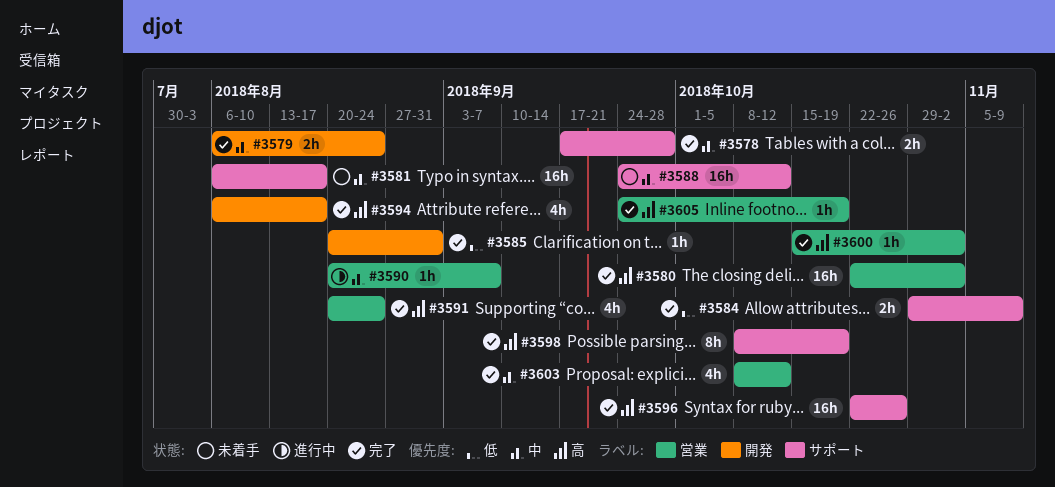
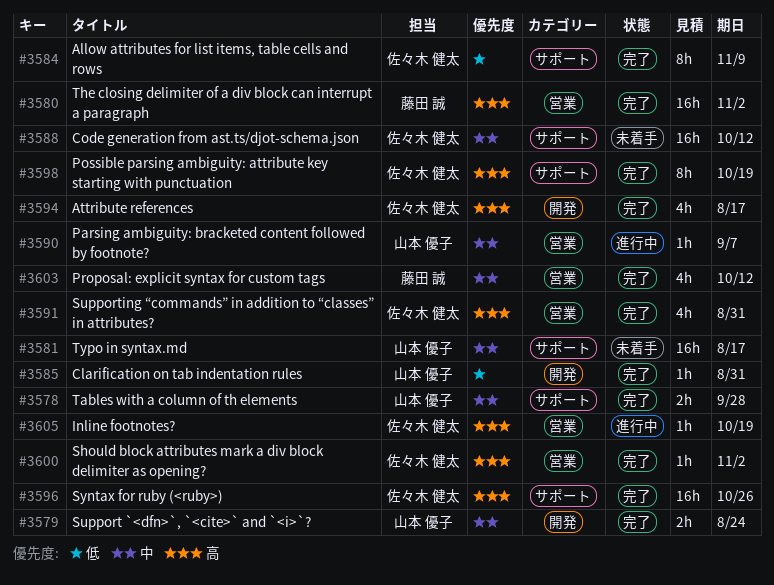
#3584, estimate: 2h -> 8h
#3591, due: Aug 24 -> Aug 31
#3605, status: 完了 -> 進行中

